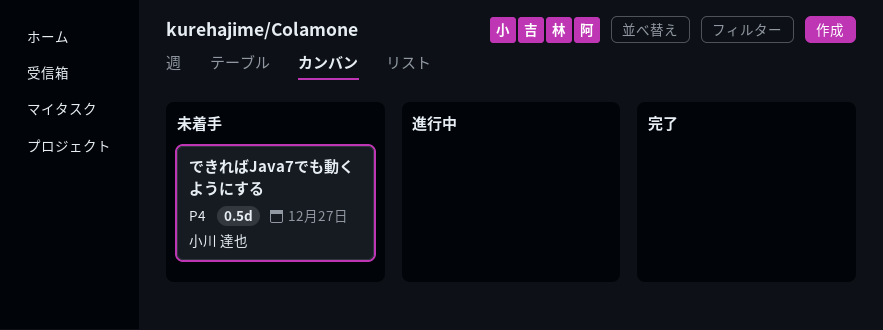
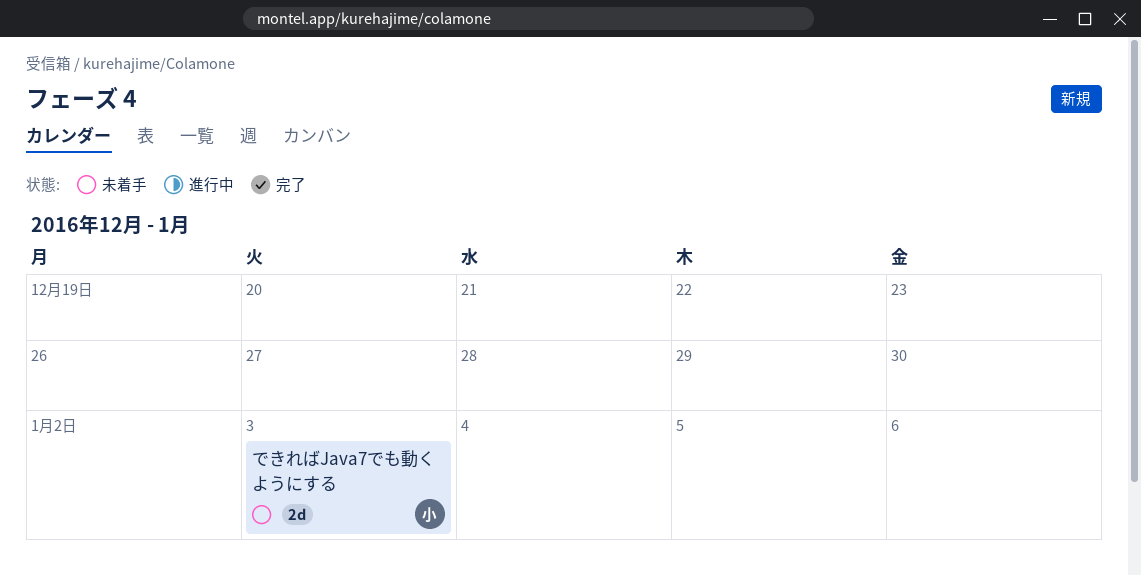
できればJava7でも動くようにする, estimate: 0.5d -> 2d
できればJava7でも動くようにする, due: Dec 27 -> Jan 3

